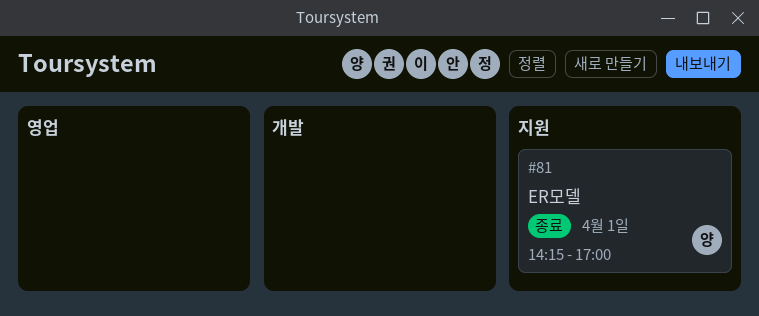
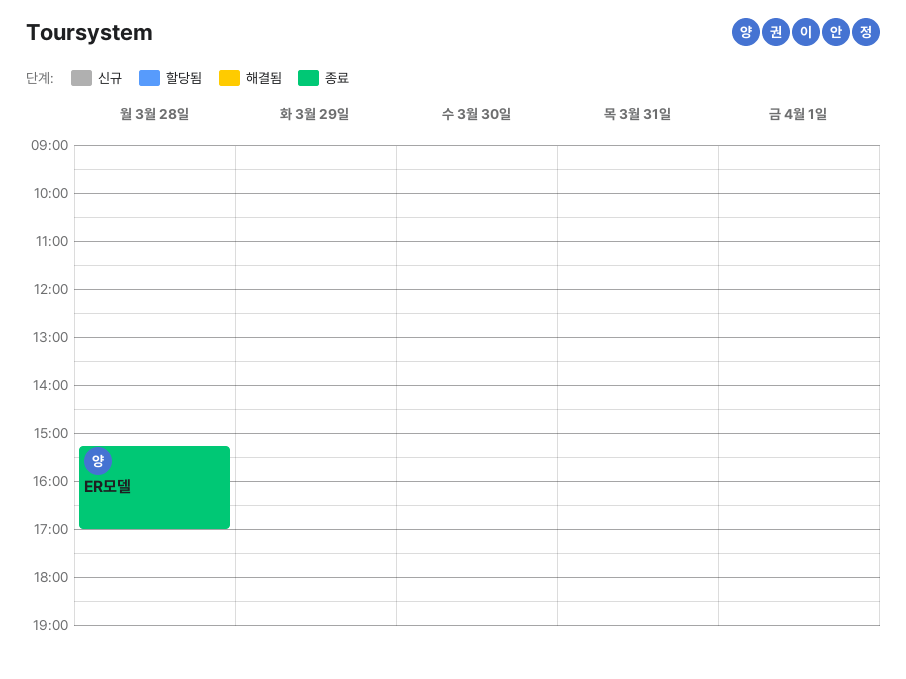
ER모델, day: Apr 1 -> Mar 28
ER모델, begins: 14:15 -> 15:15

